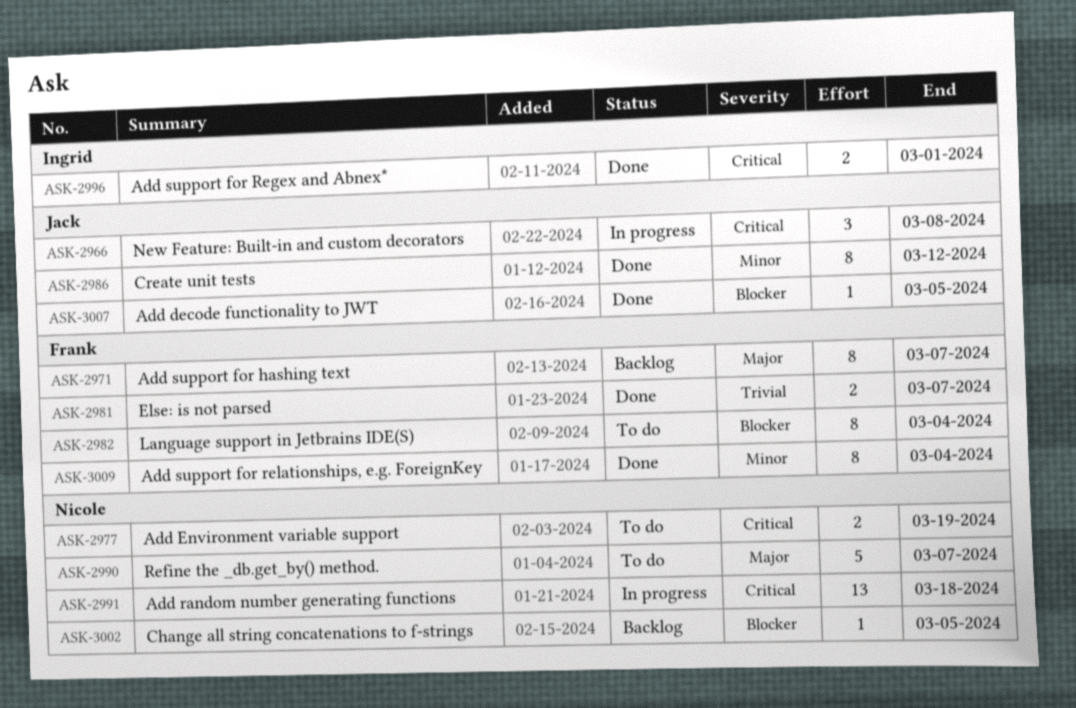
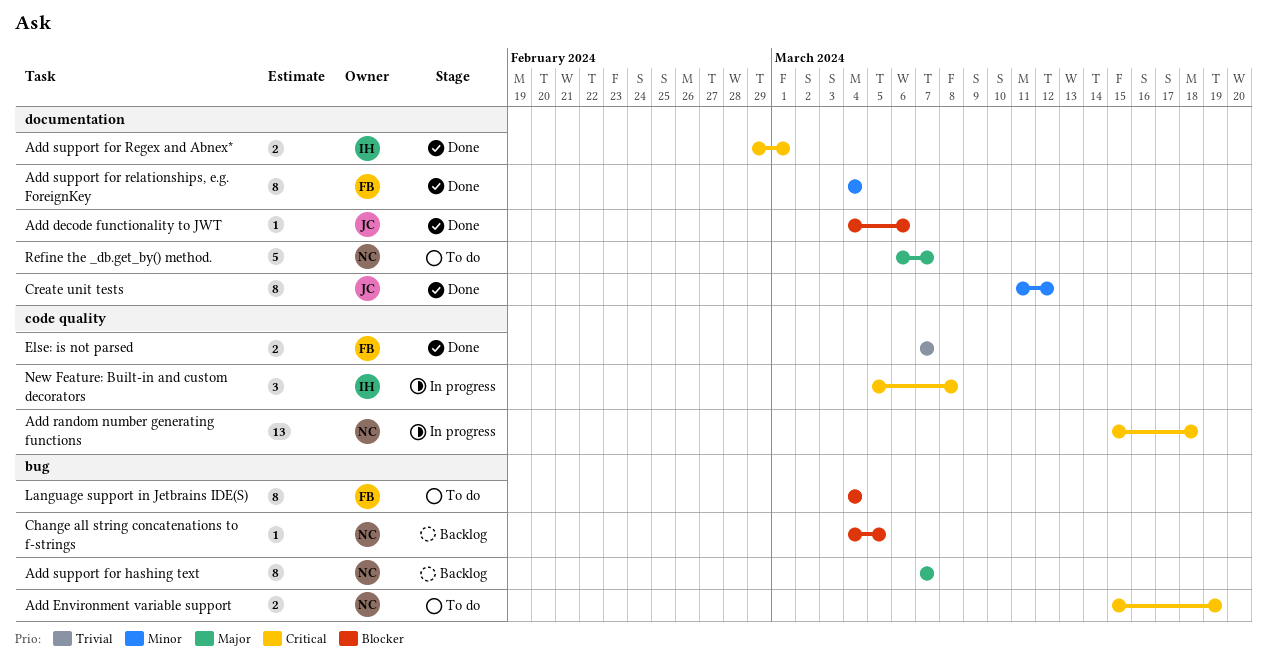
Add decode functionality to JWT, due: Mar 5 -> Mar 6
Add support for hashing text, owner: Frank -> Nicole
New Feature: Built-in and custom decorators, owner: Jack -> Ingrid

